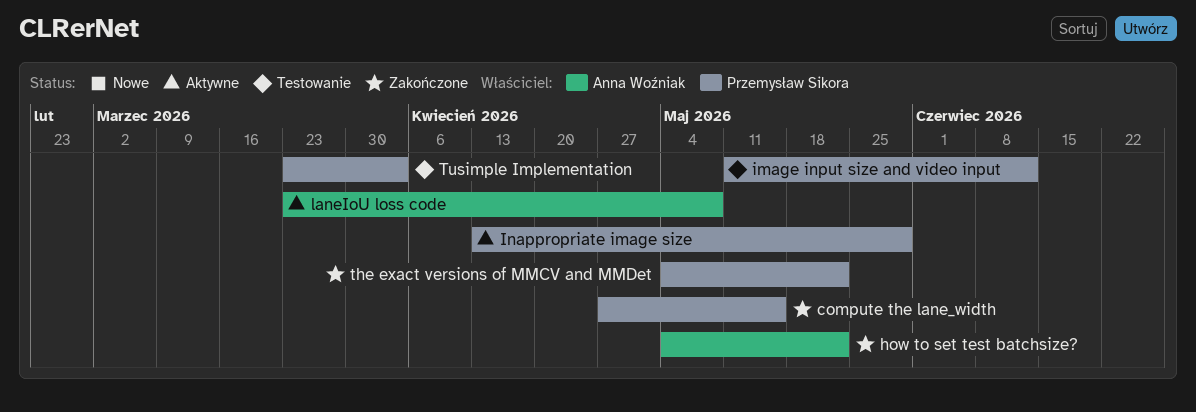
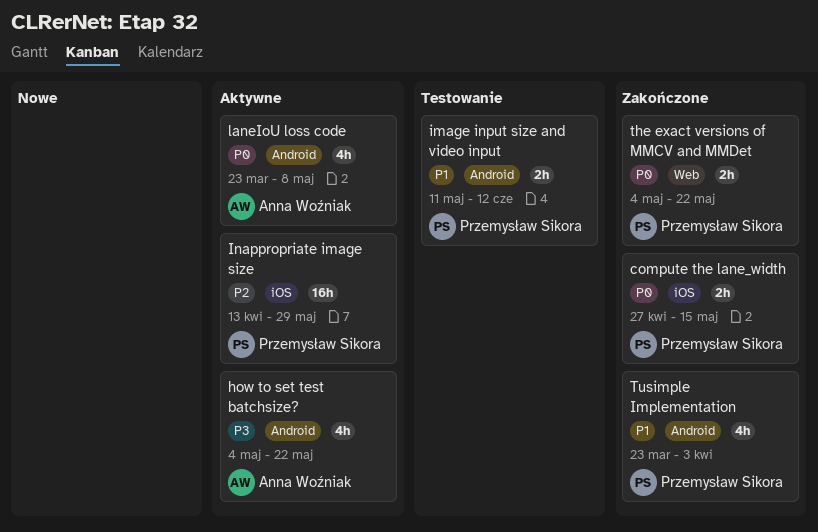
how to set test batchsize?, status: Zakończone -> Aktywne
Tusimple Implementation, status: Testowanie -> Zakończone

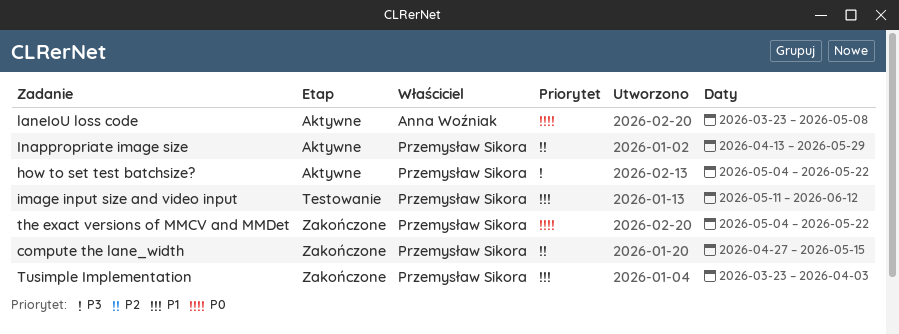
compute the lane_width, priority: P0 -> P2
how to set test batchsize?, owner: Anna Woźniak -> Przemysław Sikora

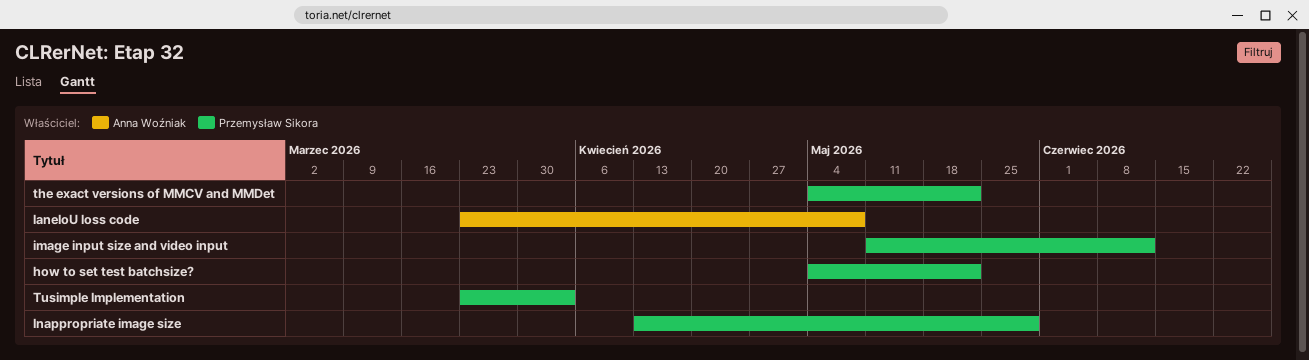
compute the lane_width: present -> none

